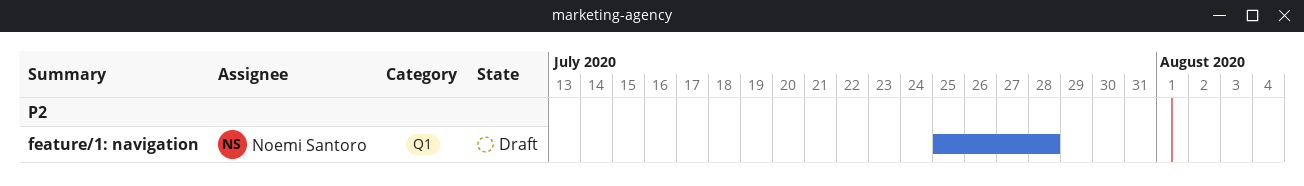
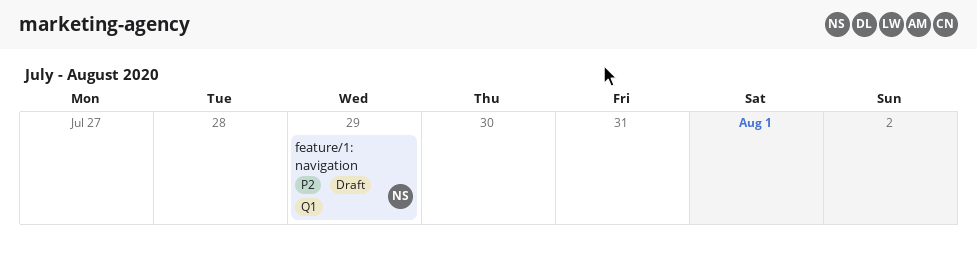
feature/1: navigation, due: Jul 28 -> Jul 29

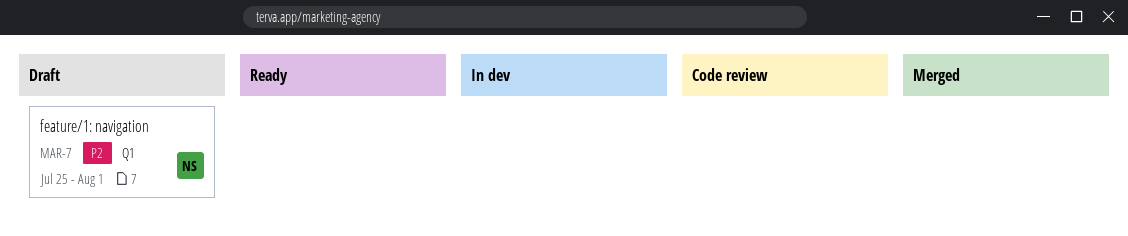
feature/1: navigation, due: Jul 29 -> Aug 1

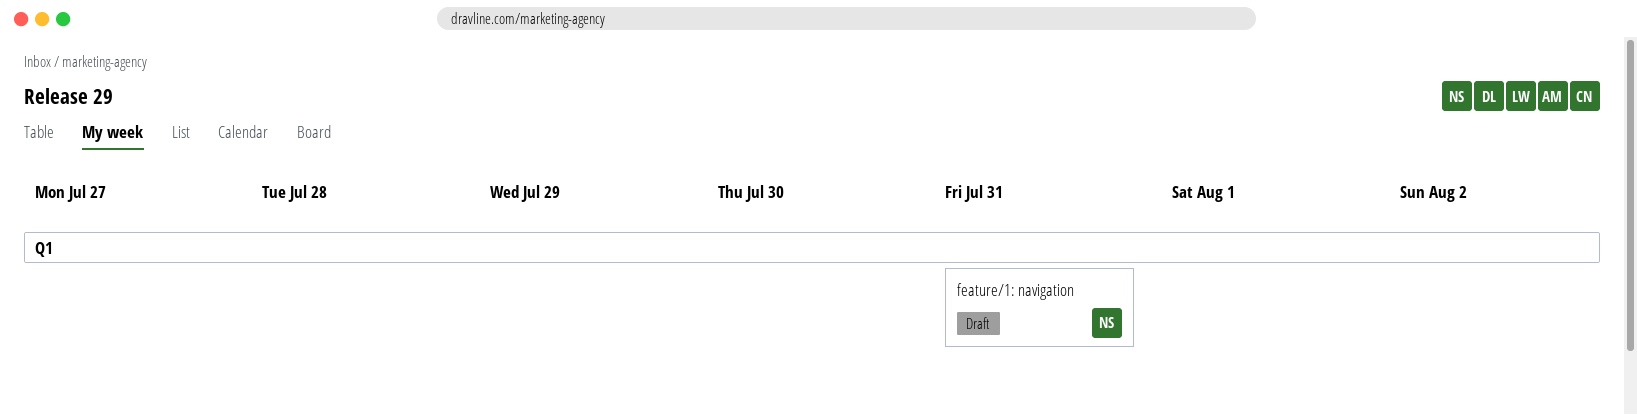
feature/1: navigation, due: Aug 1 -> Jul 31

